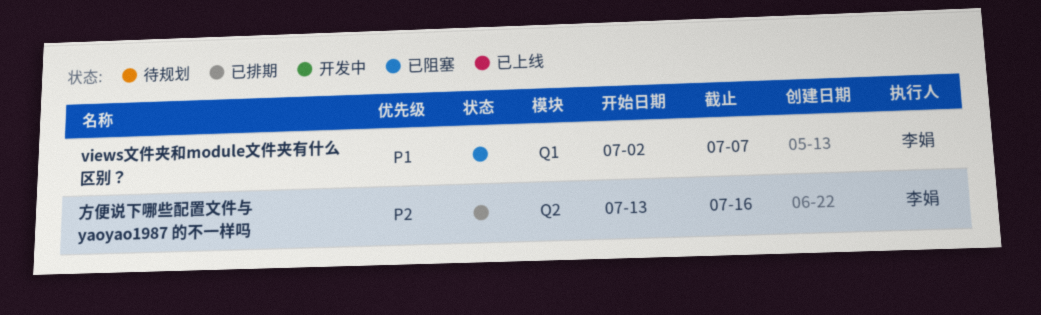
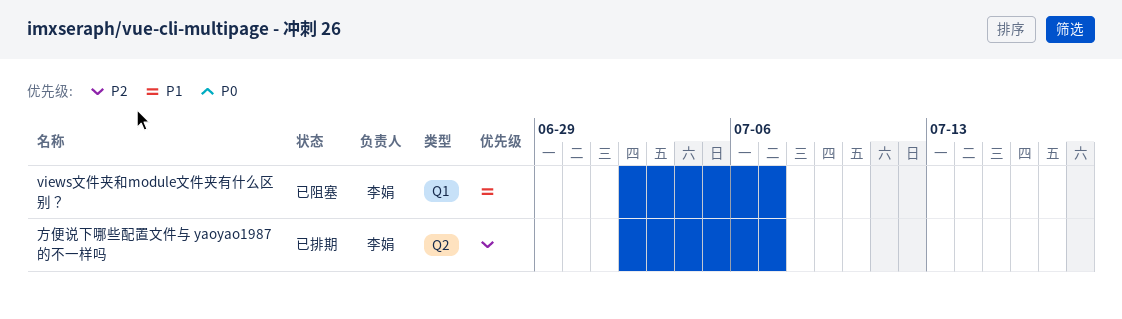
方便说下哪些配置文件与 yaoyao1987 的不一样吗, start: Jul 13 -> Jul 2
方便说下哪些配置文件与 yaoyao1987 的不一样吗, due: Jul 16 -> Jul 7

